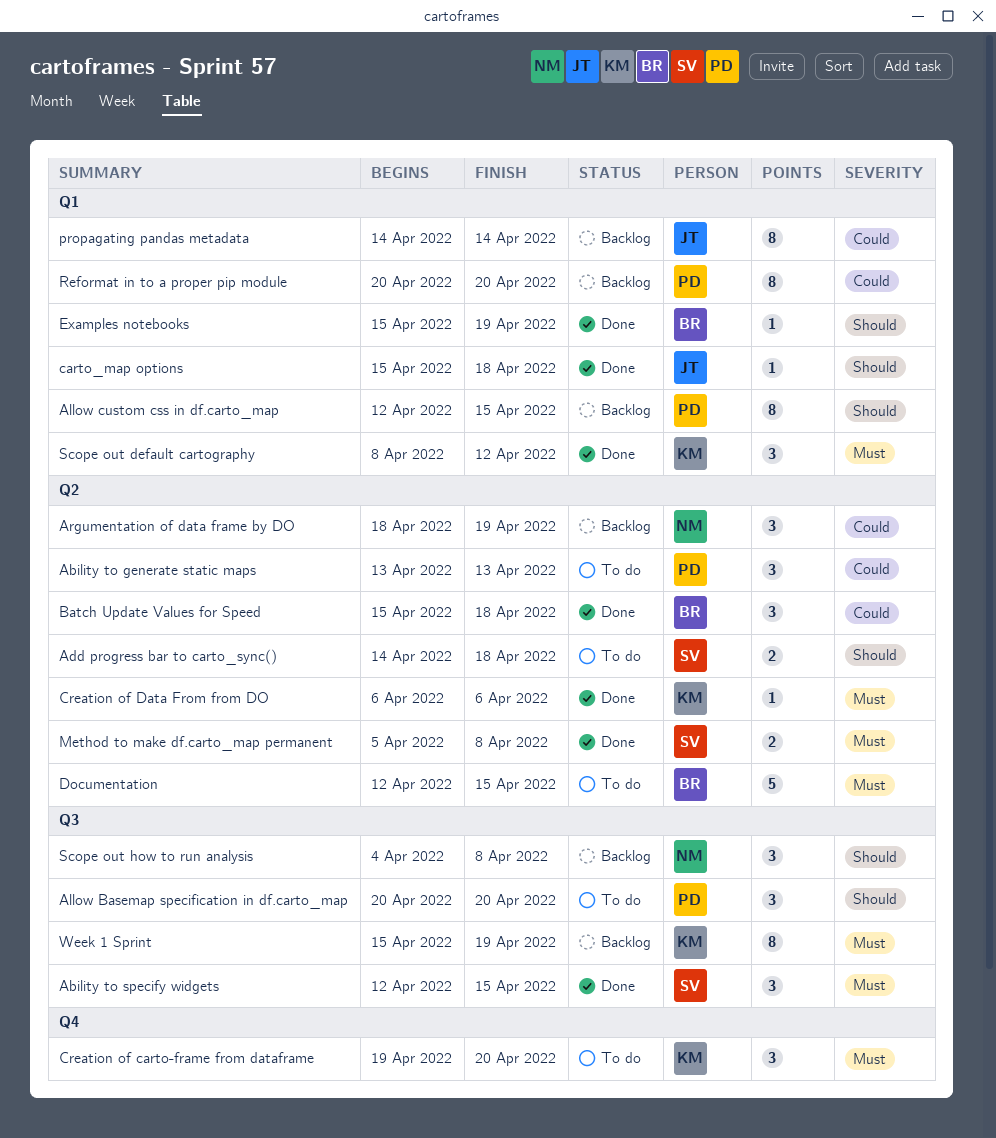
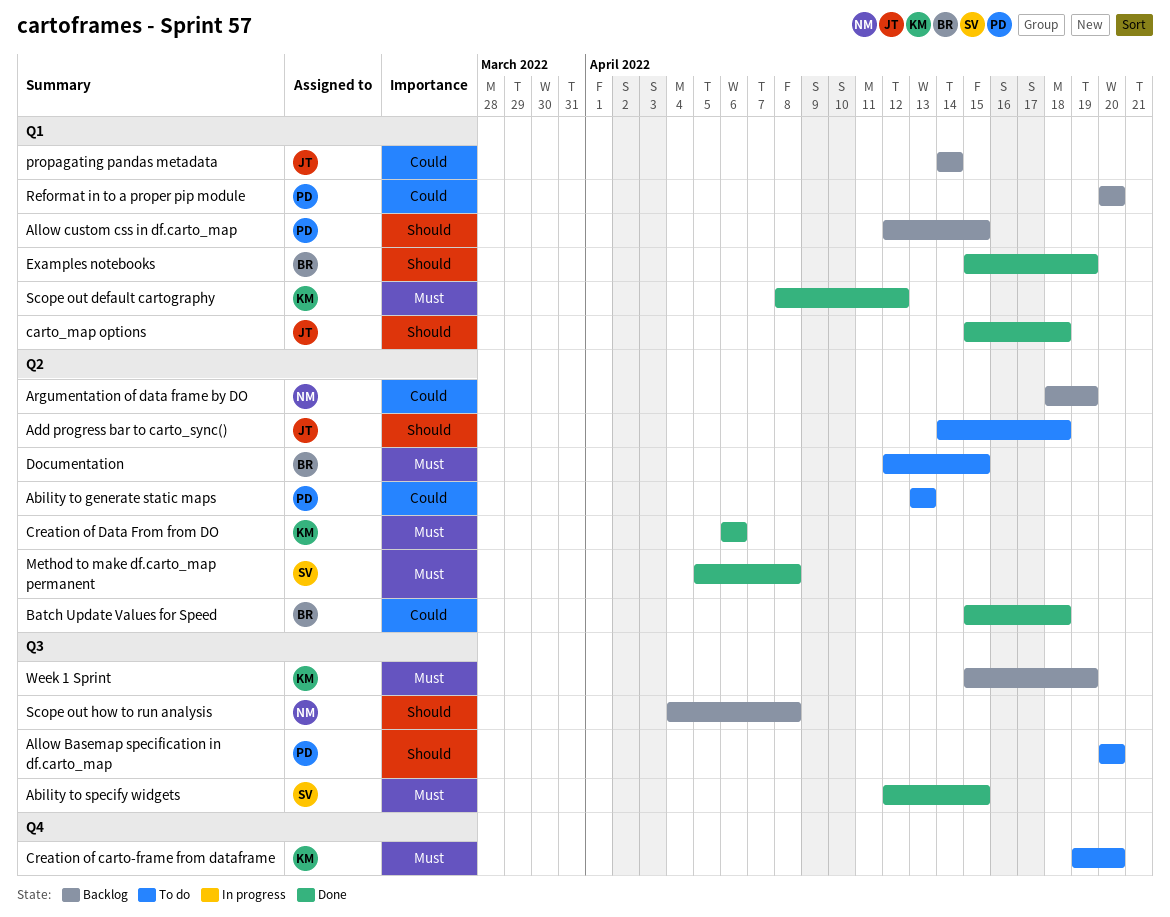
Add progress bar to carto_sync(), owner: SV -> JT

